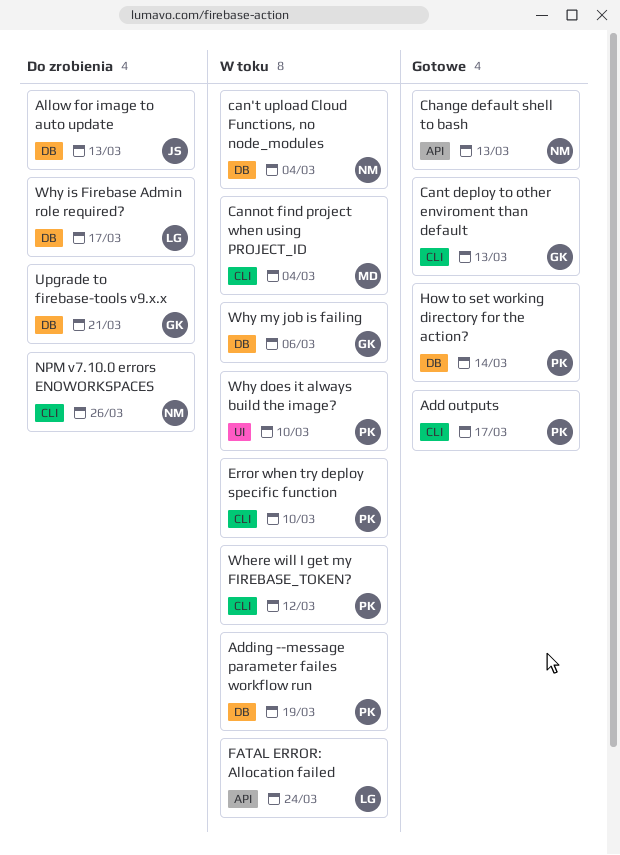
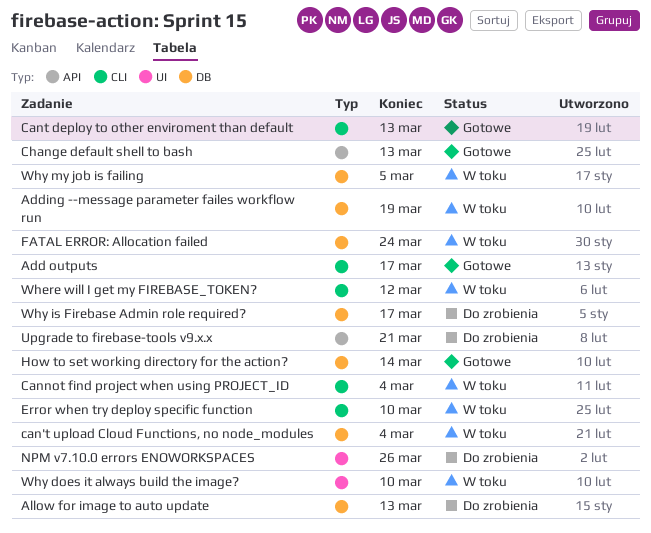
FATAL ERROR: Allocation failed, label: API -> DB
NPM v7.10.0 errors ENOWORKSPACES, label: CLI -> UI
Upgrade to firebase-tools v9.x.x, label: DB -> API
Why my job is failing, due: Mar 6 -> Mar 5

